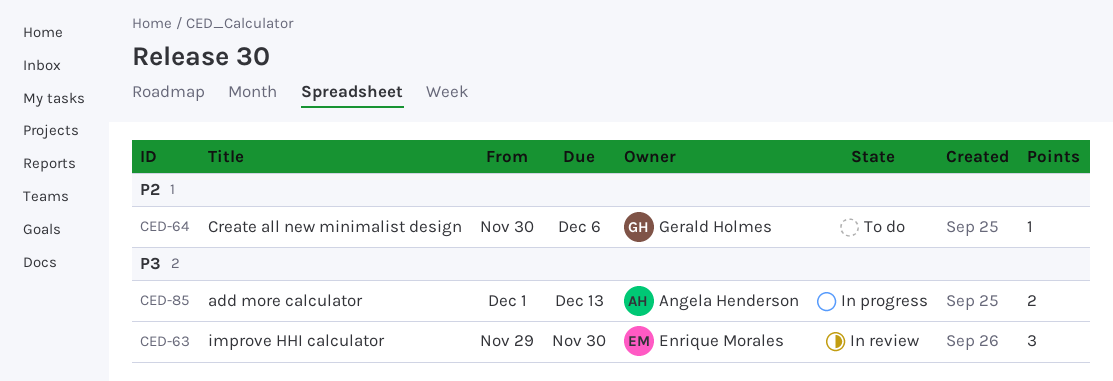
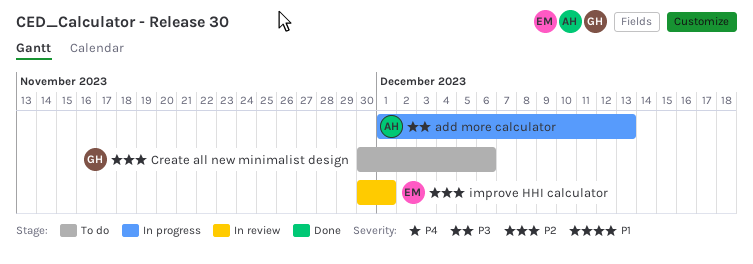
improve HHI calculator, priority: P3 -> P2
improve HHI calculator, start: Nov 29 -> Nov 30
improve HHI calculator, due: Nov 30 -> Dec 1

